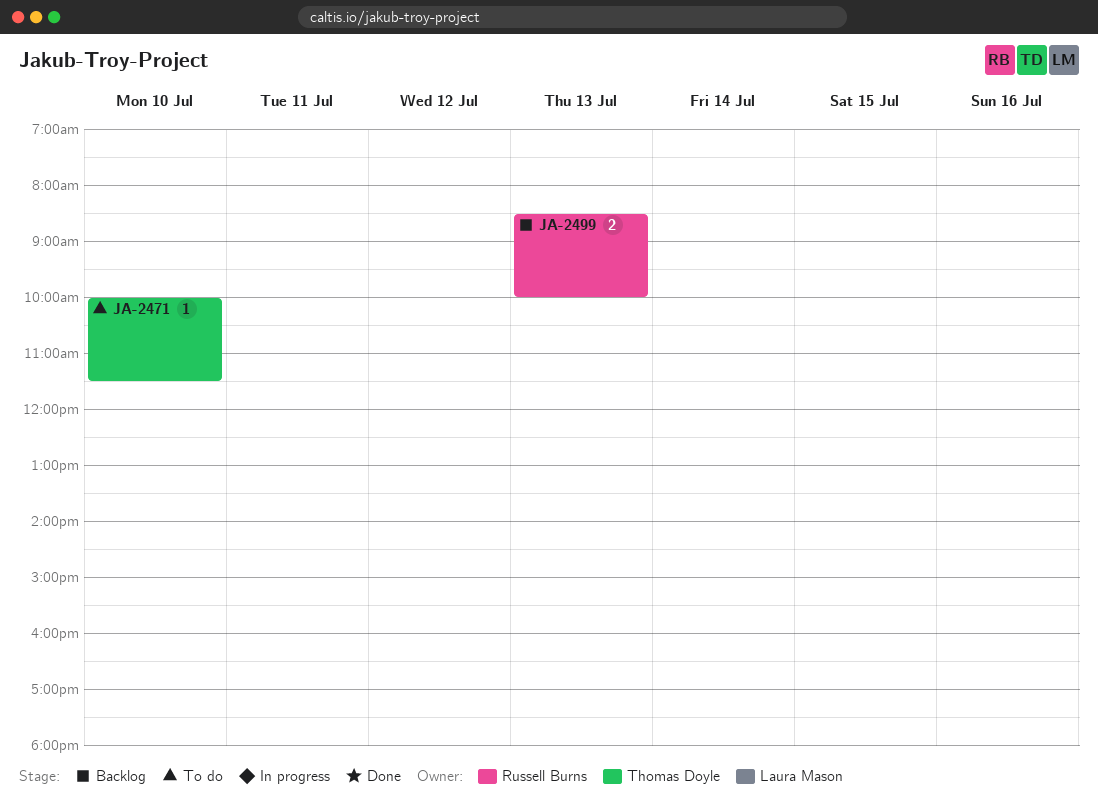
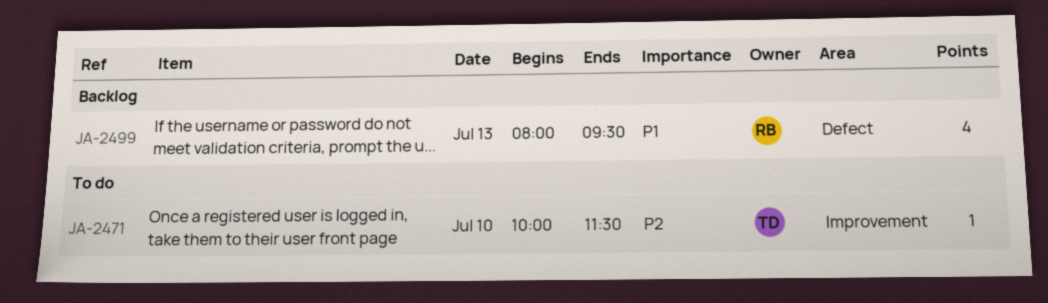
JA-2499, estimate: 2 -> 4
JA-2499, begins: 08:30 -> 08:00
JA-2499, ends: 10:00 -> 09:30

